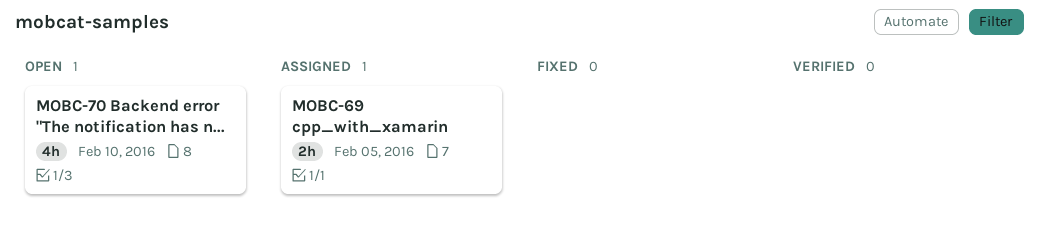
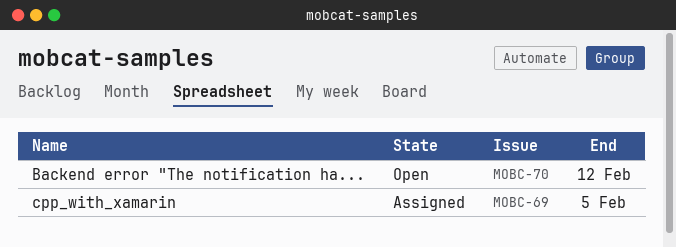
MOBC-70, due: Feb 10 -> Feb 12

